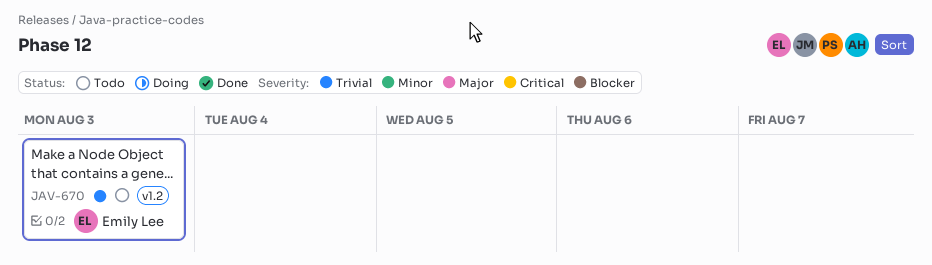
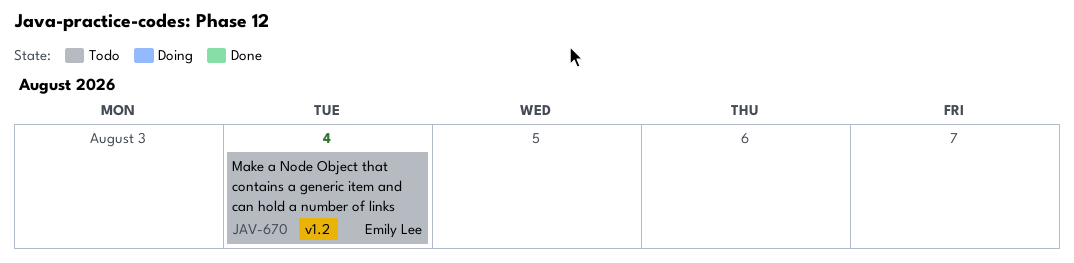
JAV-670, due: Aug 3 -> Aug 4

